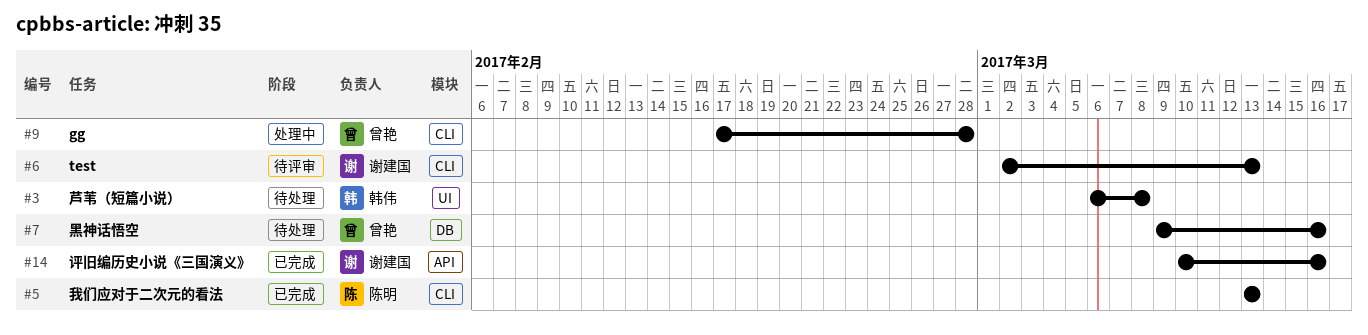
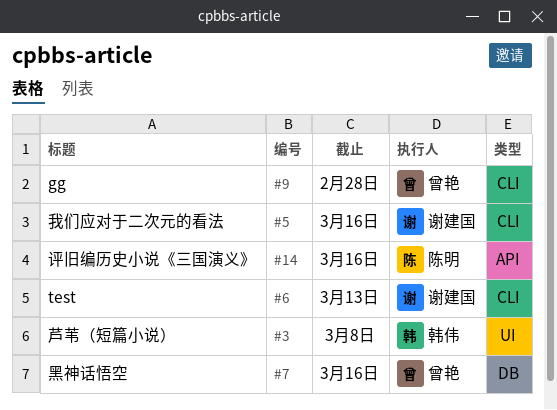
#5, owner: 陈明 -> 谢建国
#5, due: Mar 13 -> Mar 16
#14, owner: 谢建国 -> 陈明

